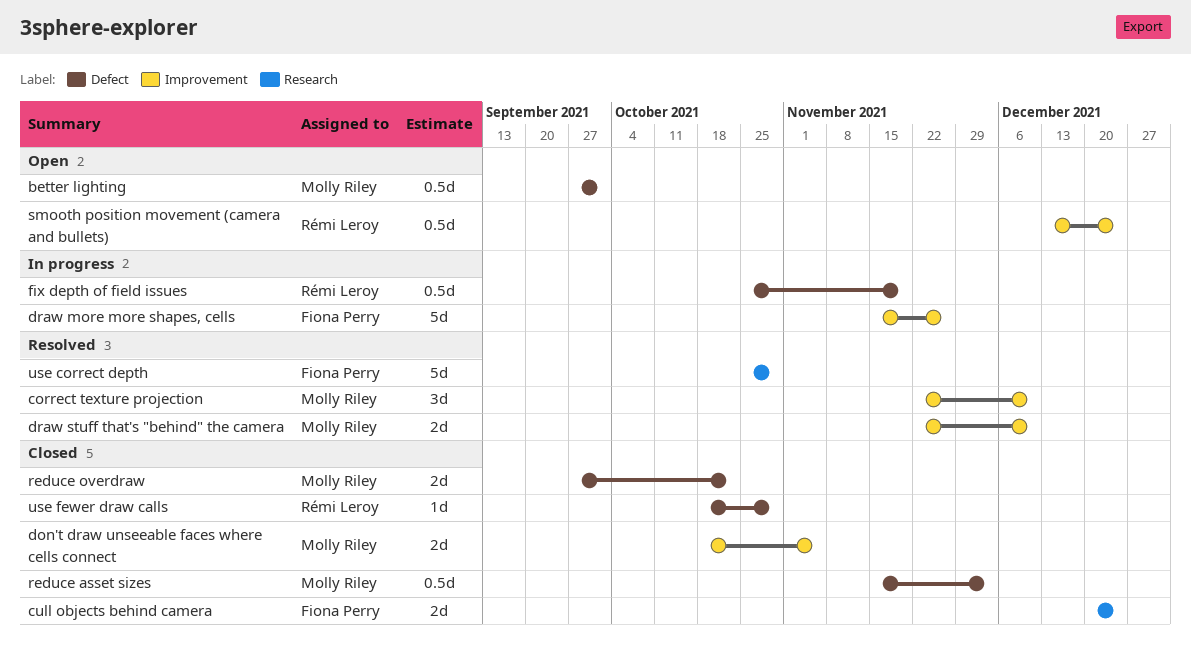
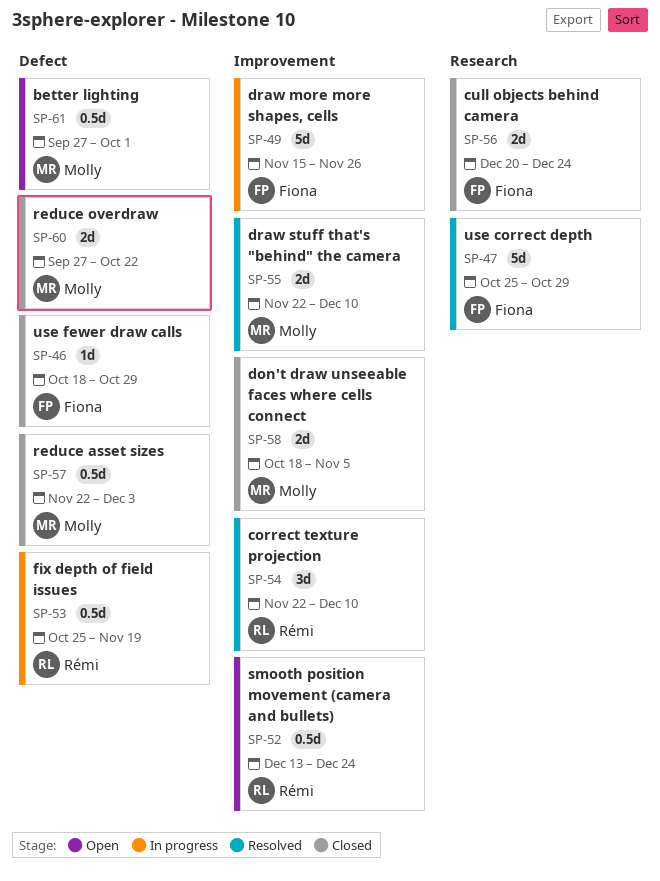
correct texture projection, owner: Molly Riley -> Rémi Leroy
reduce asset sizes, start: Nov 15 -> Nov 22
use fewer draw calls, owner: Rémi Leroy -> Fiona Perry

